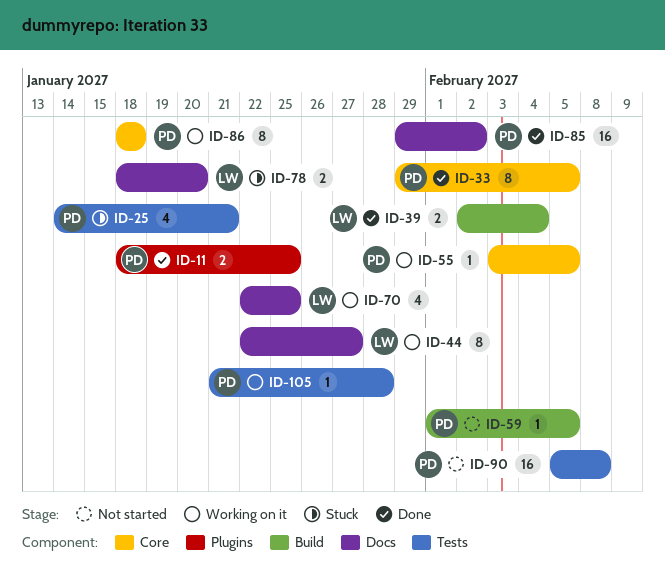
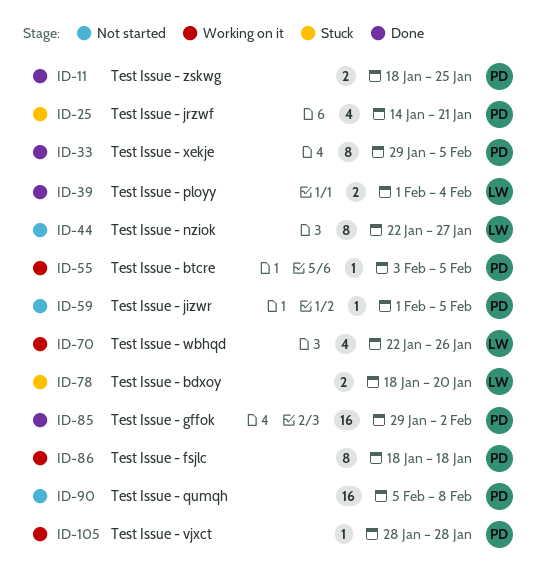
ID-39, start: Feb 2 -> Feb 1
ID-44, status: Working on it -> Not started
ID-70, due: Jan 25 -> Jan 26
ID-105, start: Jan 21 -> Jan 28

